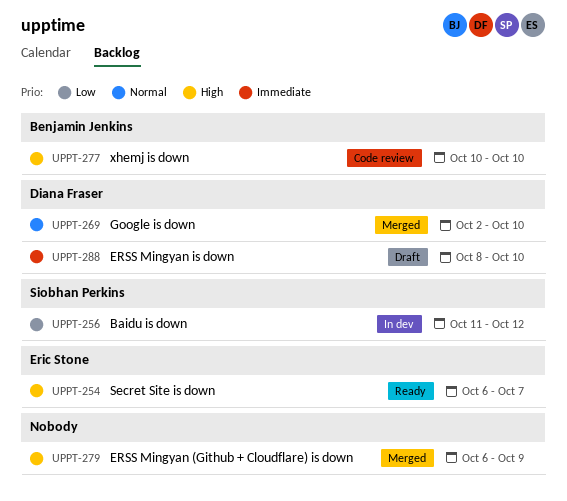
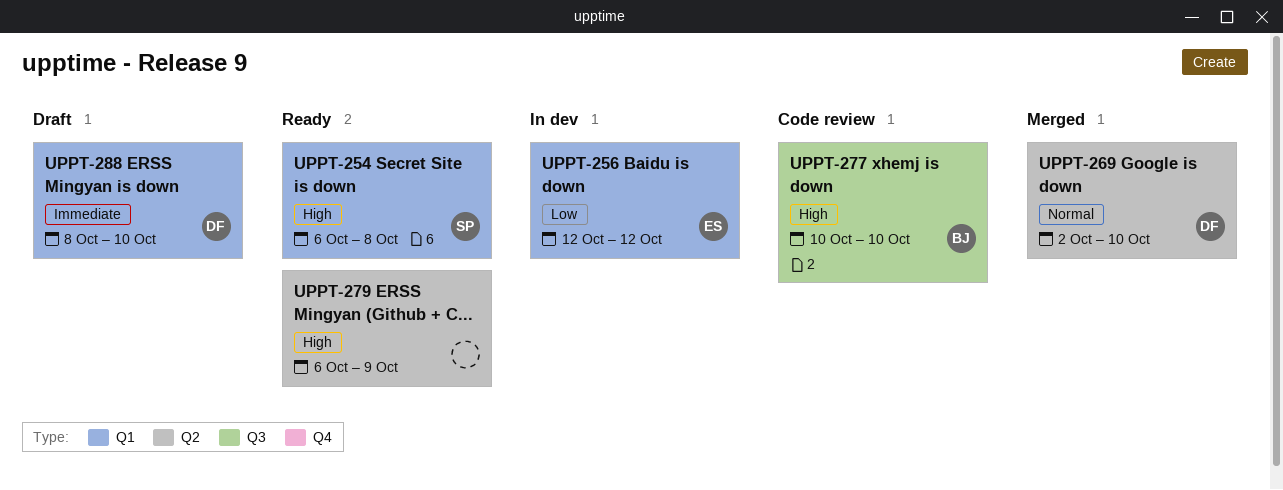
UPPT-254, owner: Eric Stone -> Siobhan Perkins
UPPT-254, due: Oct 7 -> Oct 8
UPPT-256, owner: Siobhan Perkins -> Eric Stone
UPPT-256, start: Oct 11 -> Oct 12
UPPT-279, status: Merged -> Ready

